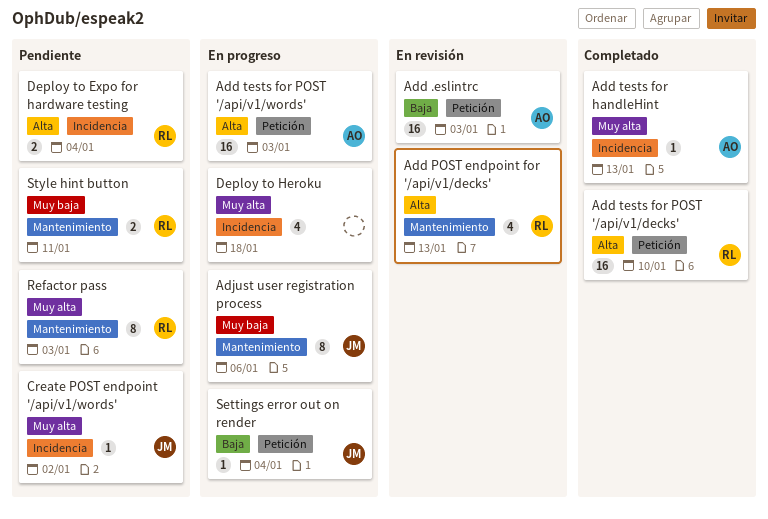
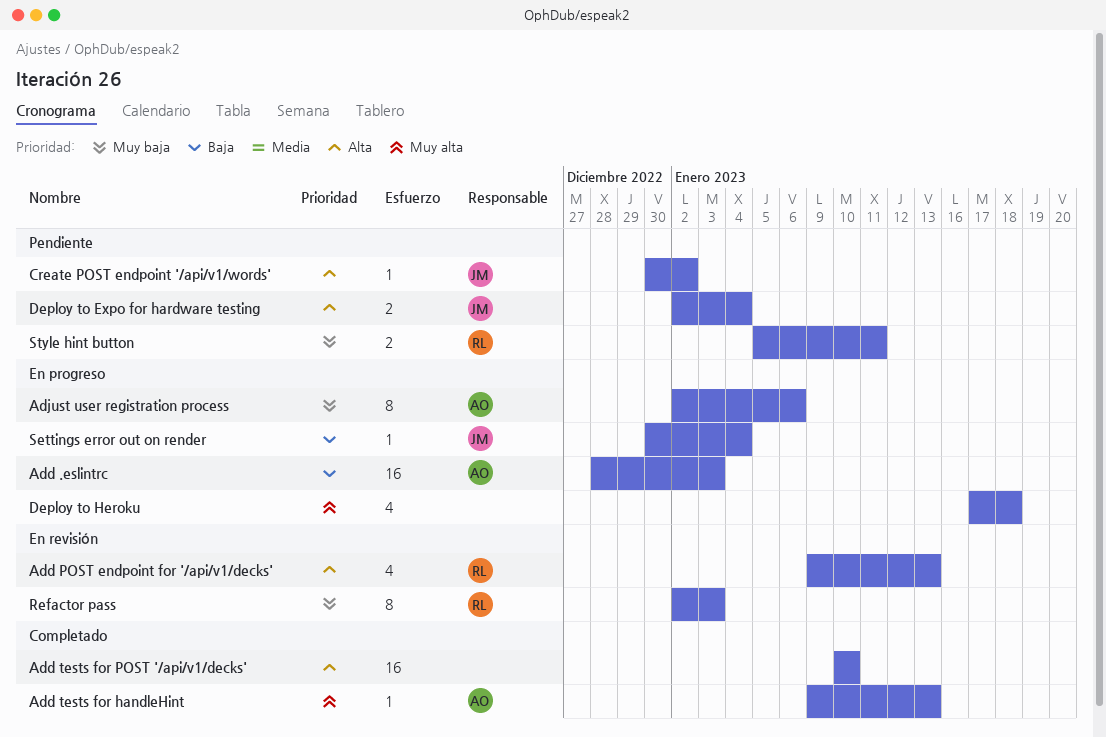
Add .eslintrc, status: En revisión -> En progreso
Add tests for POST '/api/v1/decks', owner: RL -> none
Add tests for POST '/api/v1/words': present -> none
Adjust user registration process, owner: JM -> AO
Create POST endpoint '/api/v1/words', priority: Muy alta -> Alta
Deploy to Expo for hardware testing, owner: RL -> JM
Refactor pass, status: Pendiente -> En revisión
Refactor pass, priority: Muy alta -> Muy baja

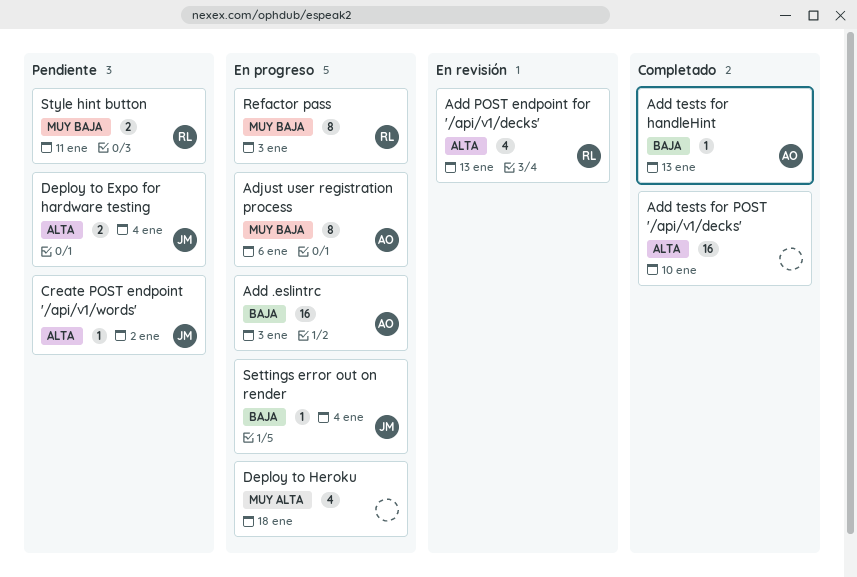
Add tests for handleHint, priority: Muy alta -> Baja
Refactor pass, status: En revisión -> En progreso

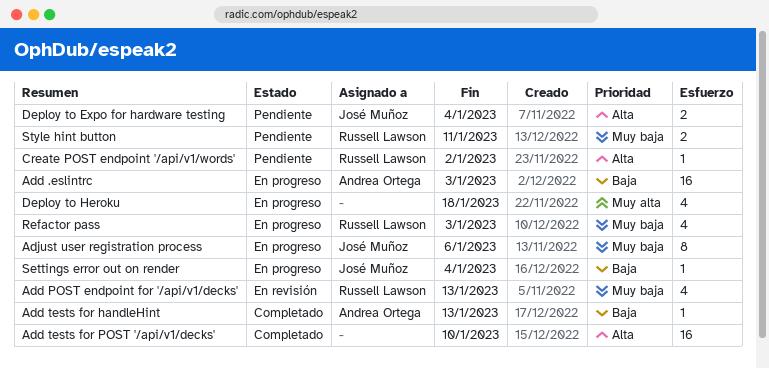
Add POST endpoint for '/api/v1/decks', priority: Alta -> Muy baja
Adjust user registration process, owner: Andrea Ortega -> José Muñoz
Create POST endpoint '/api/v1/words', owner: José Muñoz -> Russell Lawson
Refactor pass, estimate: 8 -> 4

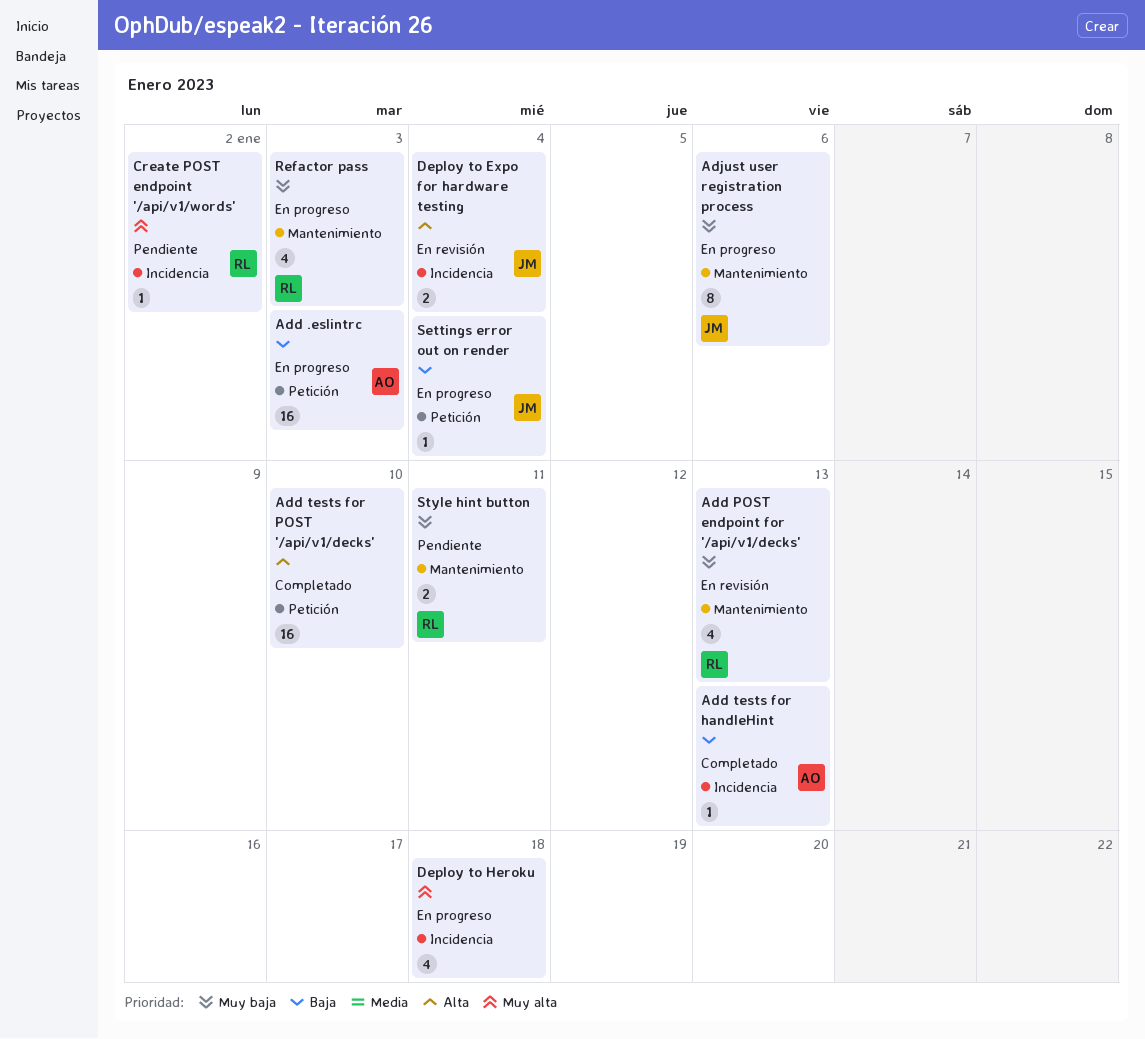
Create POST endpoint '/api/v1/words', priority: Alta -> Muy alta
Deploy to Expo for hardware testing, status: Pendiente -> En revisión

